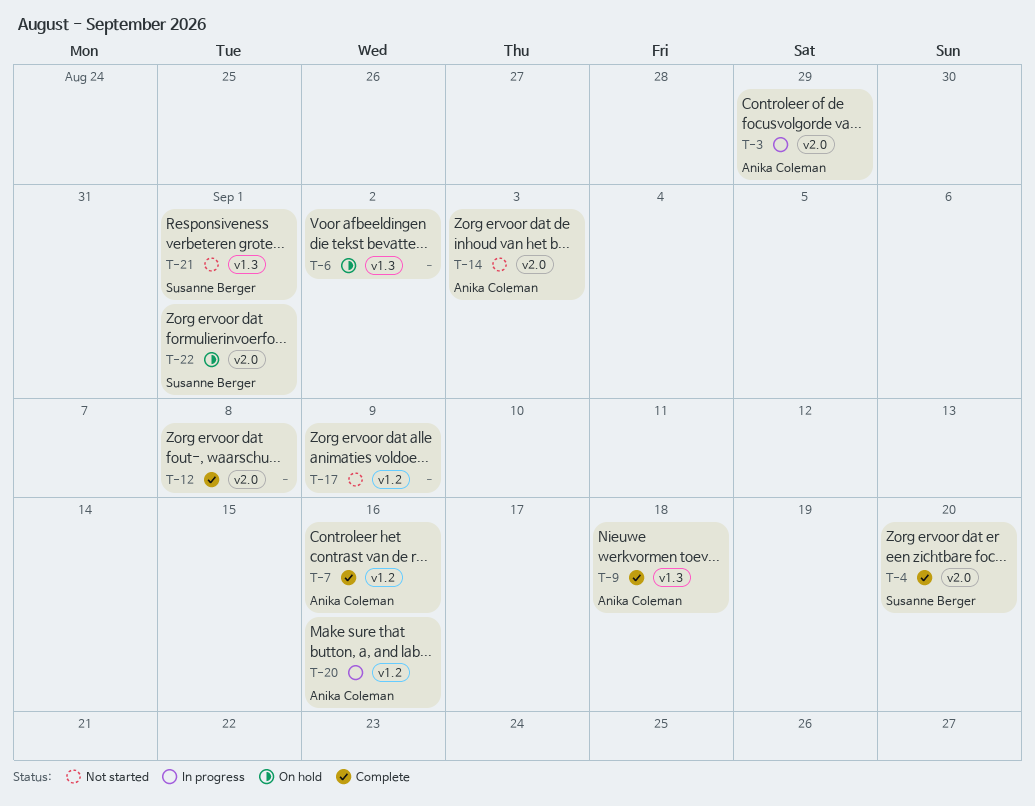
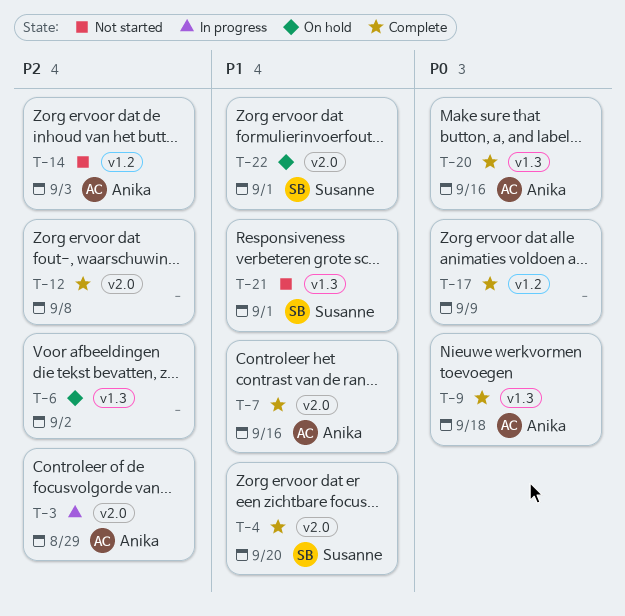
T-7, label: v1.2 -> v2.0
T-14, label: v2.0 -> v1.2
T-17, status: Not started -> Complete
T-20, status: In progress -> Complete
T-20, label: v1.2 -> v1.3

